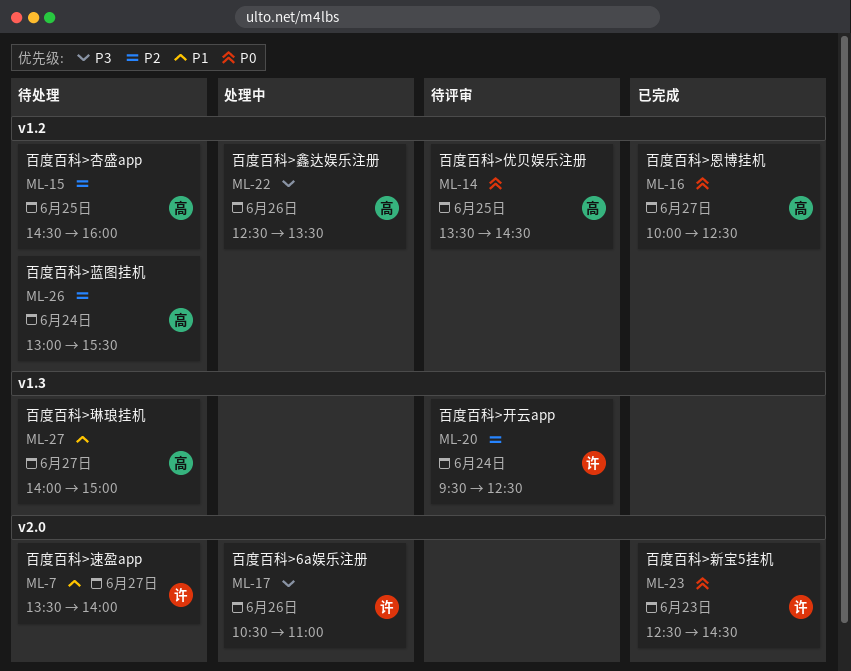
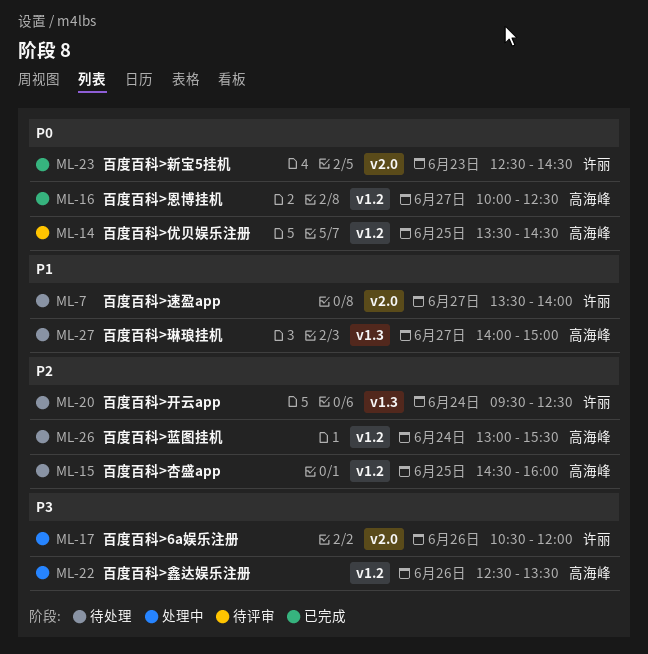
ML-17, ends: 11:00 -> 12:00
ML-20, status: 待评审 -> 待处理

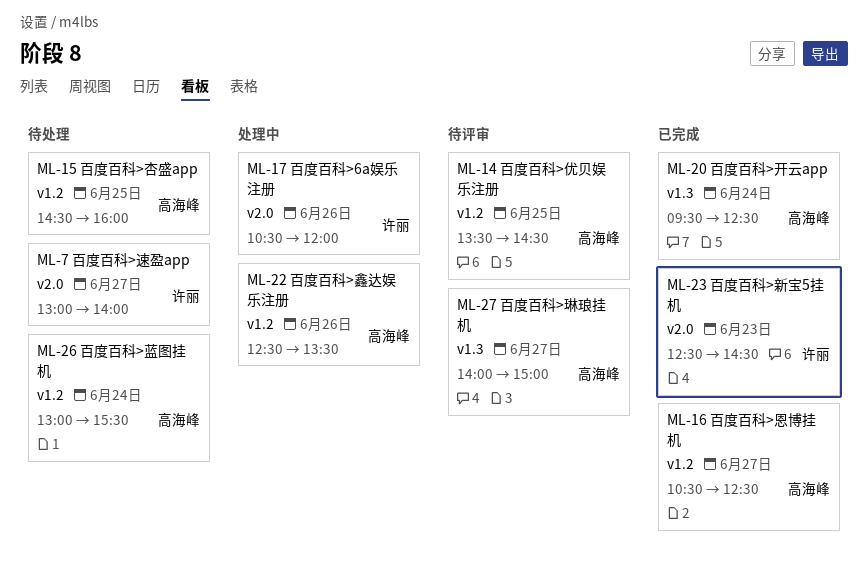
ML-7, begins: 13:30 -> 13:00
ML-16, begins: 10:00 -> 10:30
ML-20, status: 待处理 -> 已完成
ML-20, owner: 许丽 -> 高海峰
ML-27, status: 待处理 -> 待评审

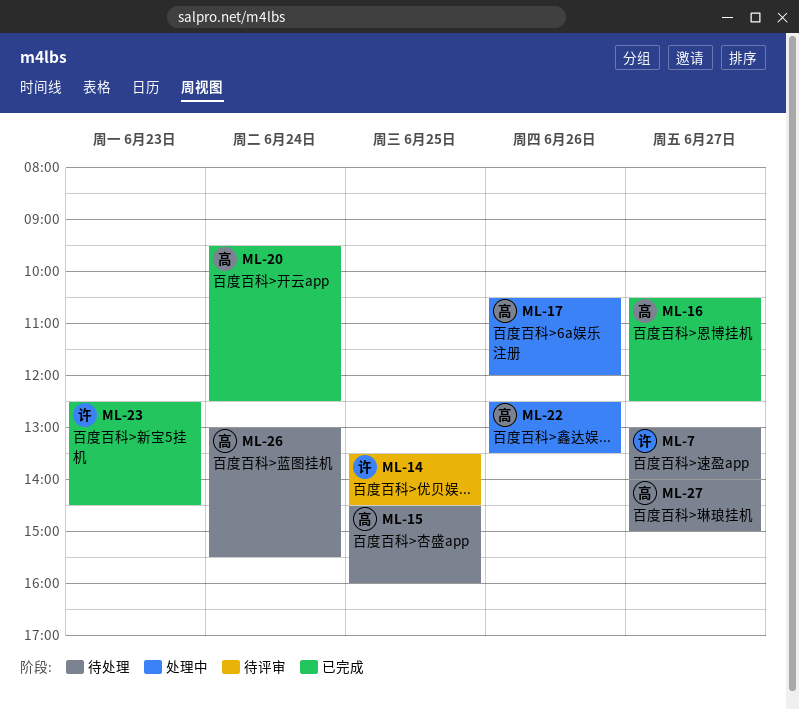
ML-14, owner: 高海峰 -> 许丽
ML-17, owner: 许丽 -> 高海峰
ML-27, status: 待评审 -> 待处理

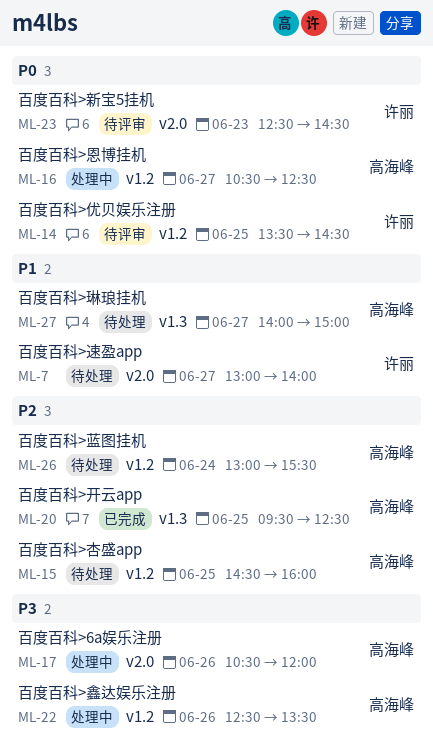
ML-16, status: 已完成 -> 处理中
ML-20, day: Jun 24 -> Jun 25
ML-23, status: 已完成 -> 待评审

